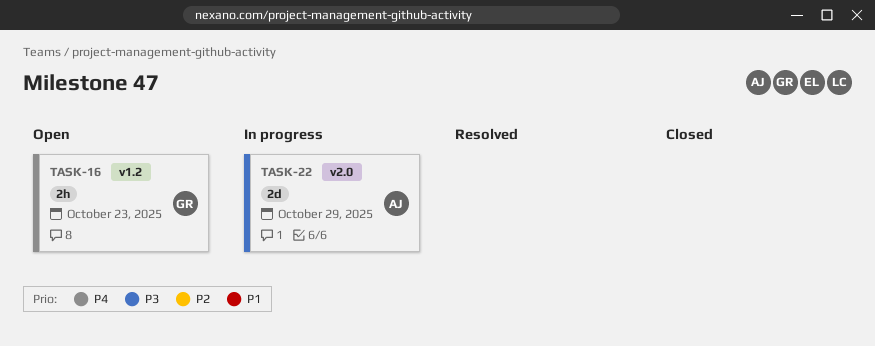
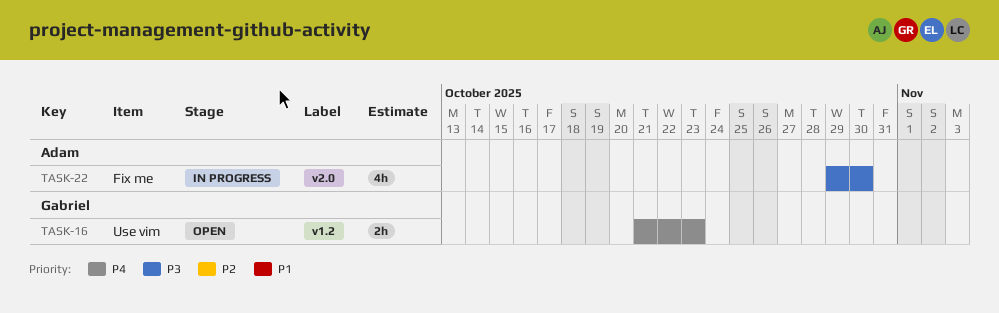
TASK-22, estimate: 2d -> 4h
TASK-22, due: Oct 29 -> Oct 30

